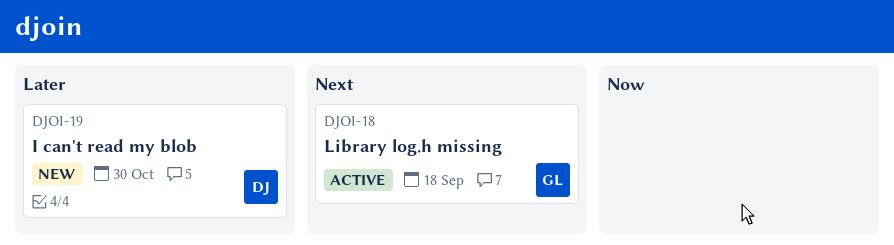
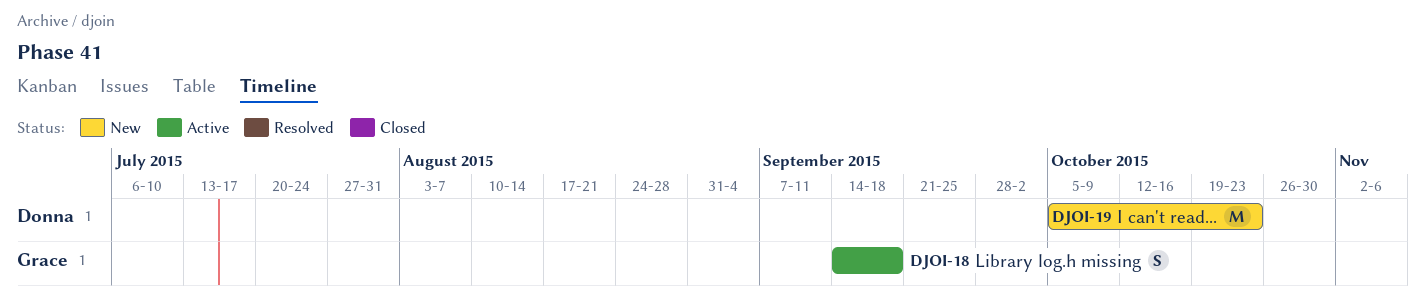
DJOI-19, due: Oct 30 -> Oct 23

